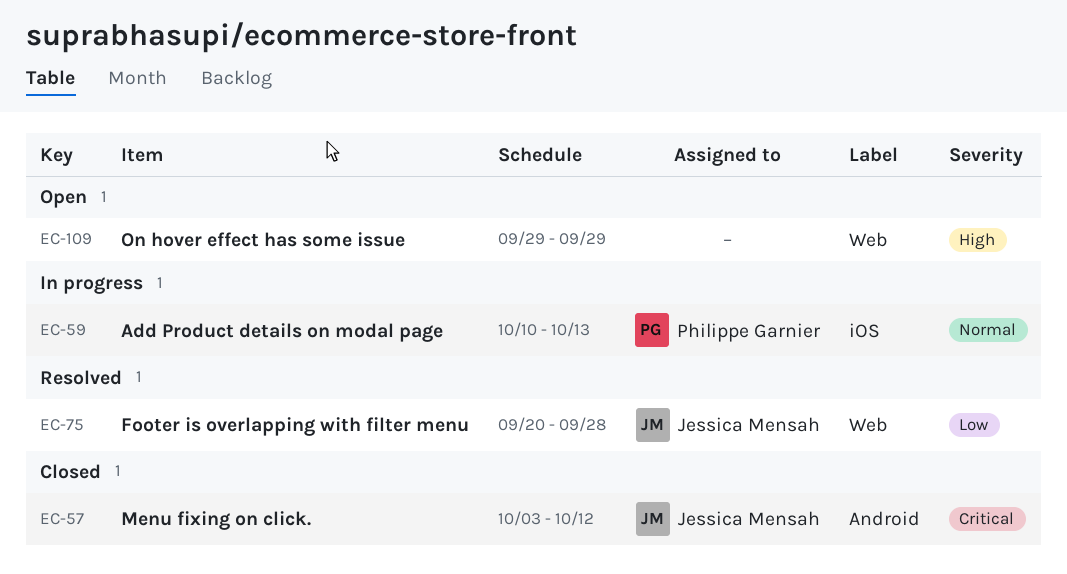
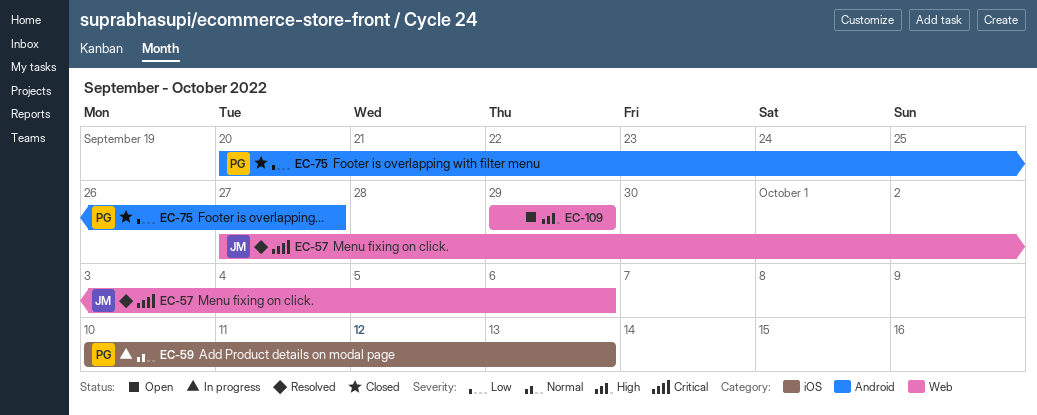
EC-57, status: Closed -> Resolved
EC-57, label: Android -> Web
EC-57, start: Oct 3 -> Sep 27
EC-57, due: Oct 12 -> Oct 6
EC-75, status: Resolved -> Closed
EC-75, owner: Jessica Mensah -> Philippe Garnier
EC-75, label: Web -> Android
EC-75, due: Sep 28 -> Sep 27

